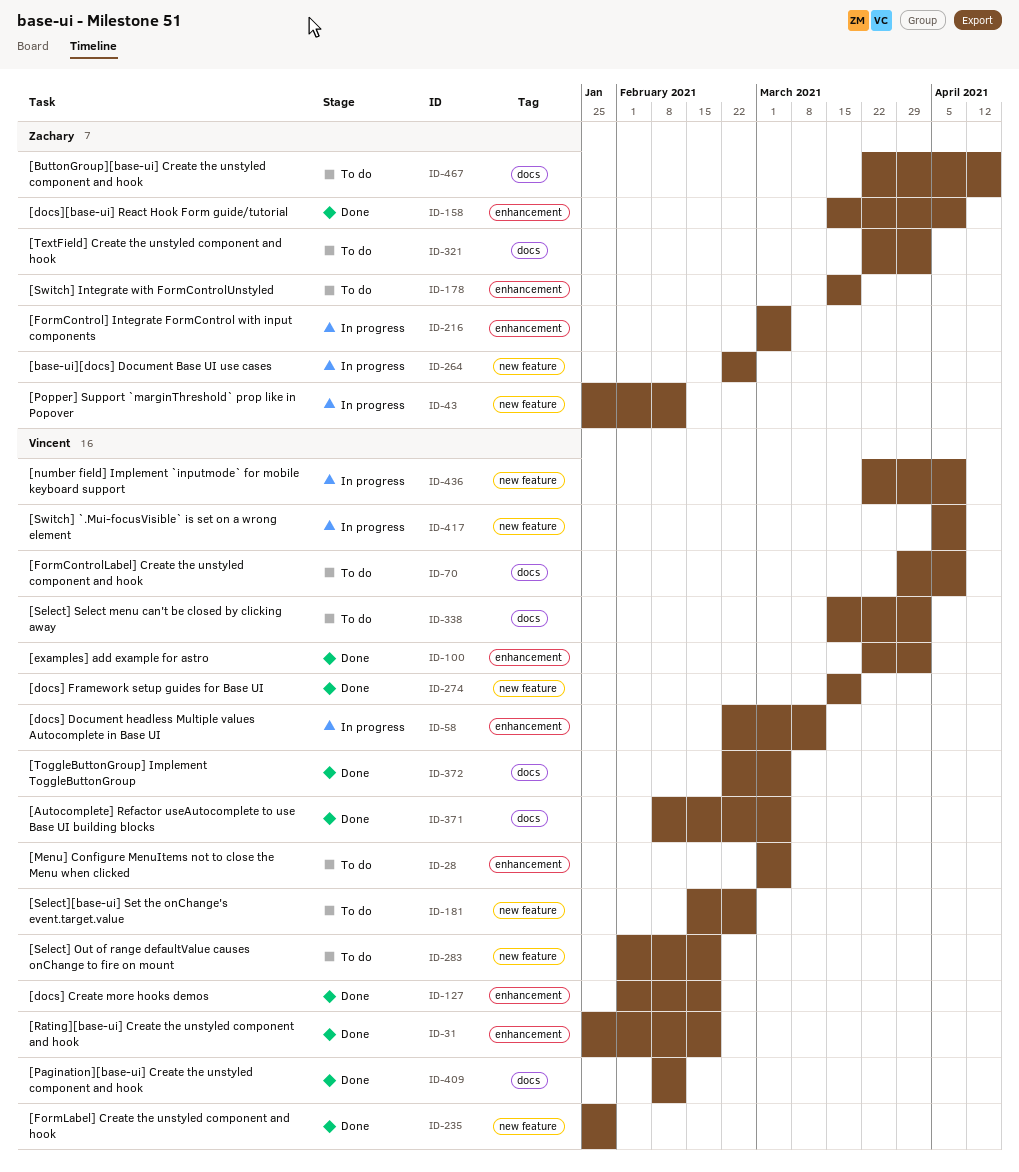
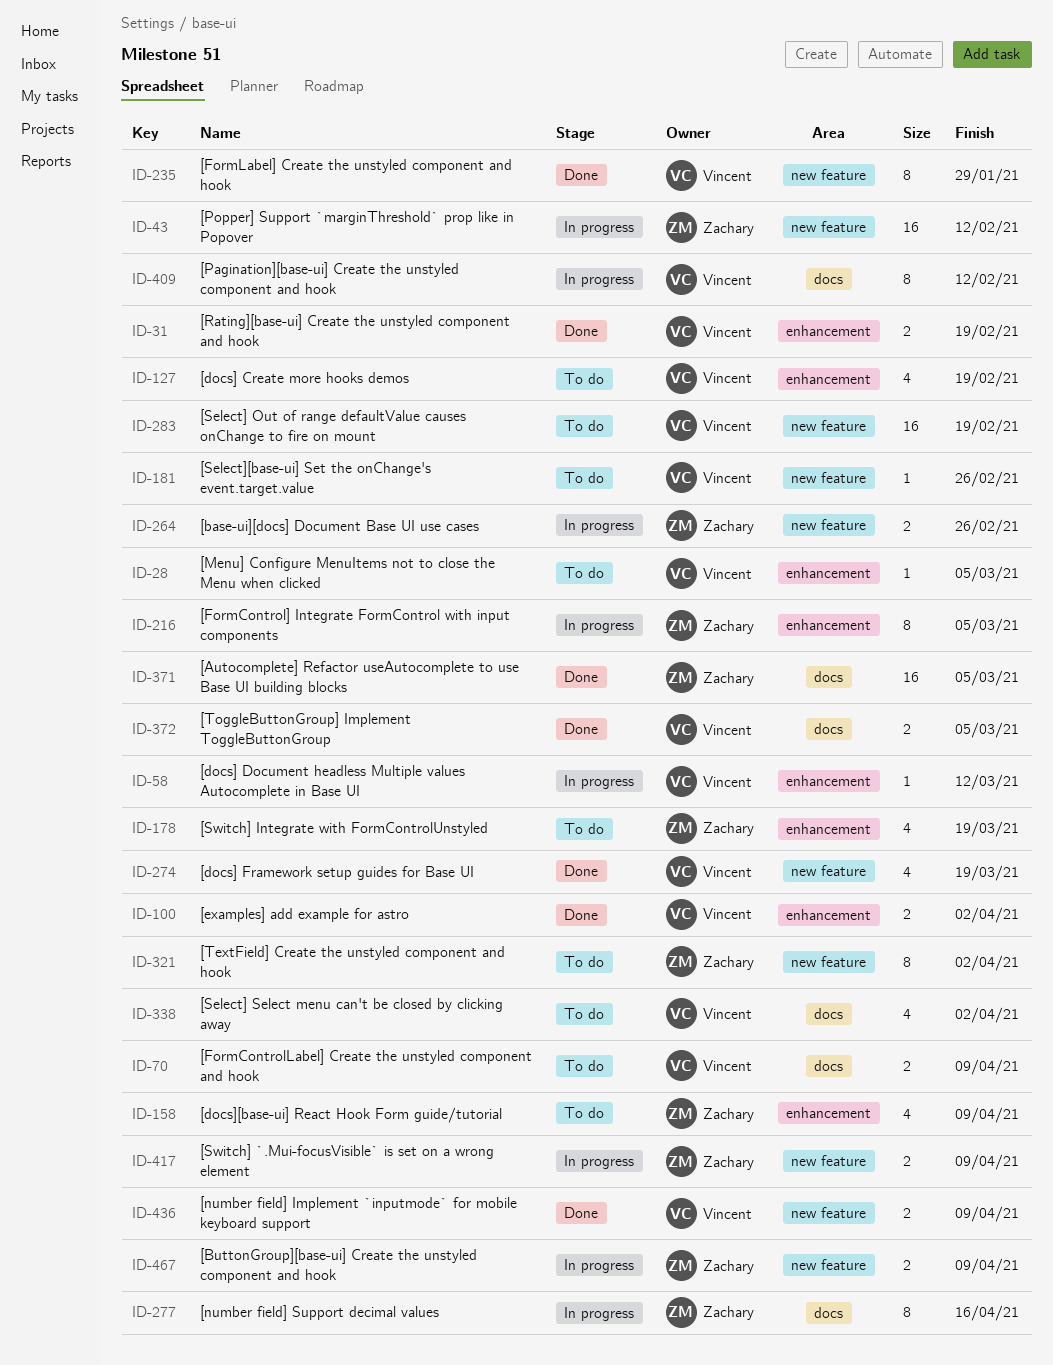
ID-127, status: Done -> To do
ID-158, status: Done -> To do
ID-277: none -> present
ID-321, label: docs -> new feature
ID-371, owner: Vincent -> Zachary
ID-409, status: Done -> In progress
ID-417, owner: Vincent -> Zachary
ID-436, status: In progress -> Done
ID-467, status: To do -> In progress
ID-467, label: docs -> new feature
ID-467, due: Apr 16 -> Apr 9

